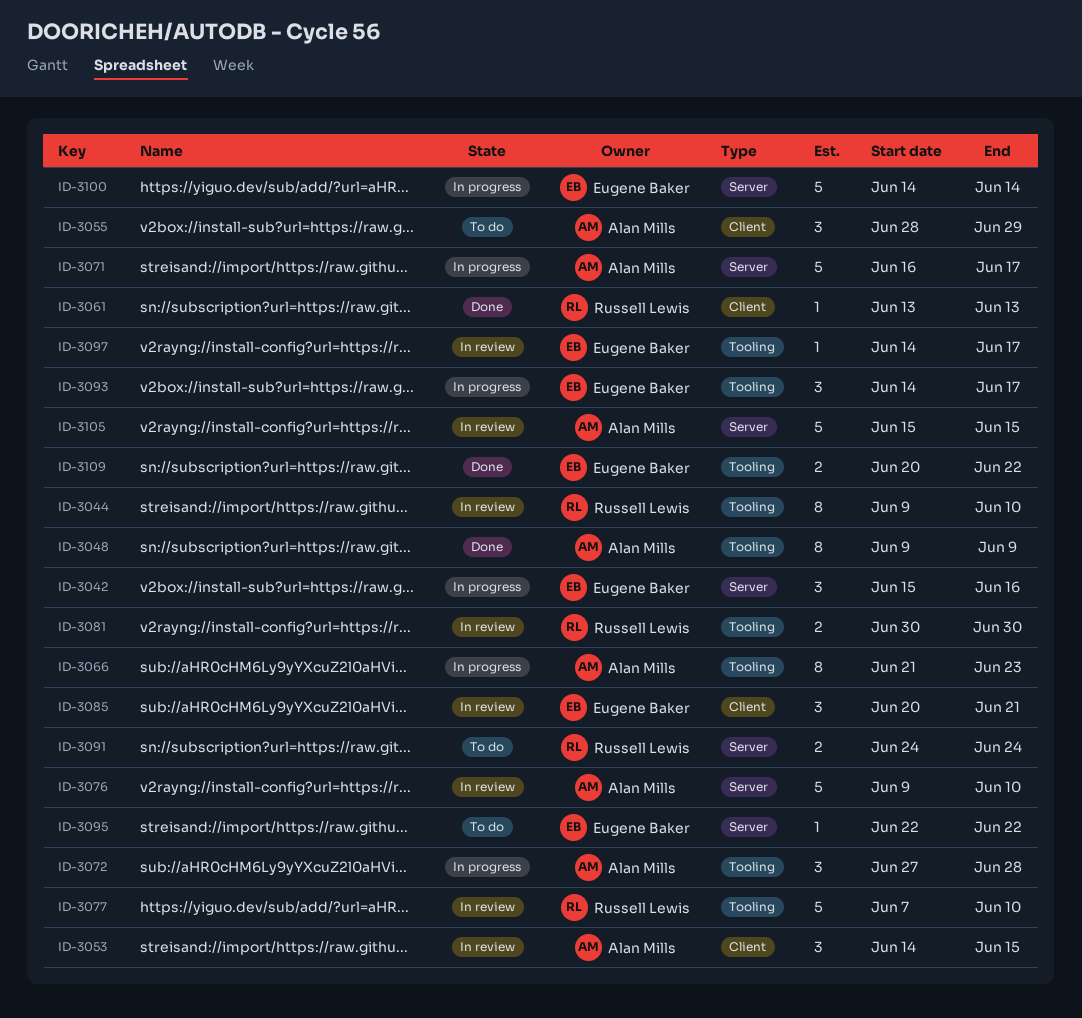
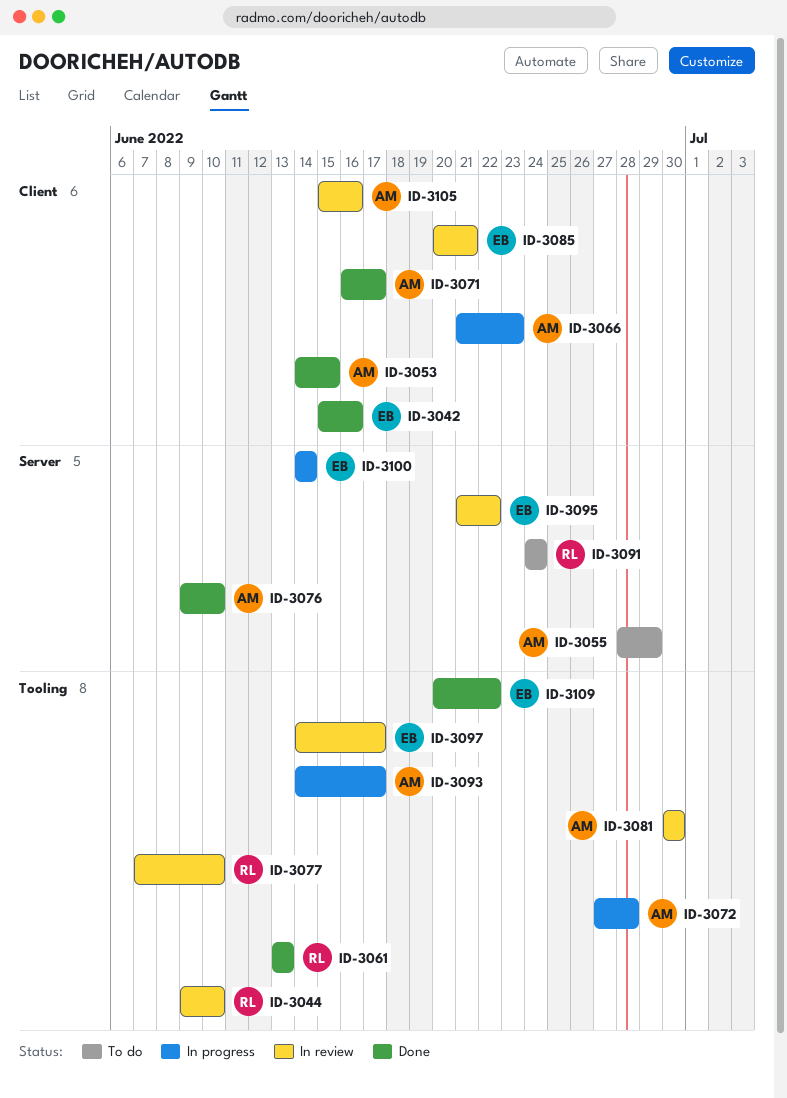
ID-3042, status: In progress -> Done
ID-3042, label: Server -> Client
ID-3048: present -> none
ID-3053, status: In review -> Done
ID-3055, label: Client -> Server
ID-3061, label: Client -> Tooling
ID-3066, label: Tooling -> Client
ID-3071, status: In progress -> Done
ID-3071, label: Server -> Client
ID-3076, status: In review -> Done
ID-3081, owner: Russell Lewis -> Alan Mills
ID-3093, owner: Eugene Baker -> Alan Mills
ID-3095, status: To do -> In review
ID-3095, start: Jun 22 -> Jun 21
ID-3105, label: Server -> Client
ID-3105, due: Jun 15 -> Jun 16

